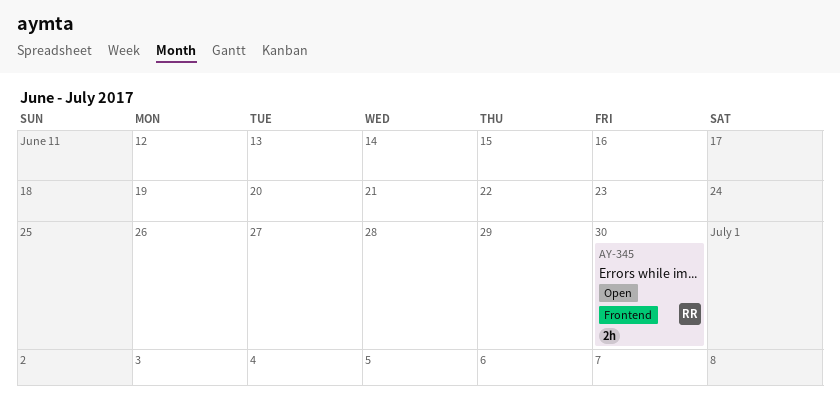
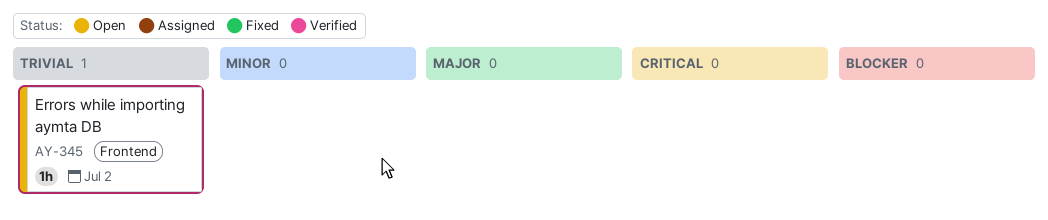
AY-345, estimate: 2h -> 1h
AY-345, due: Jun 30 -> Jul 2

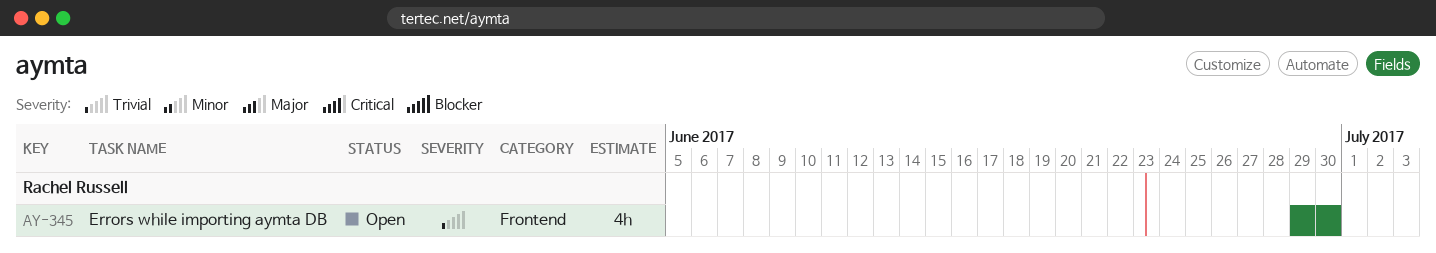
AY-345, estimate: 1h -> 4h
AY-345, due: Jul 2 -> Jun 30

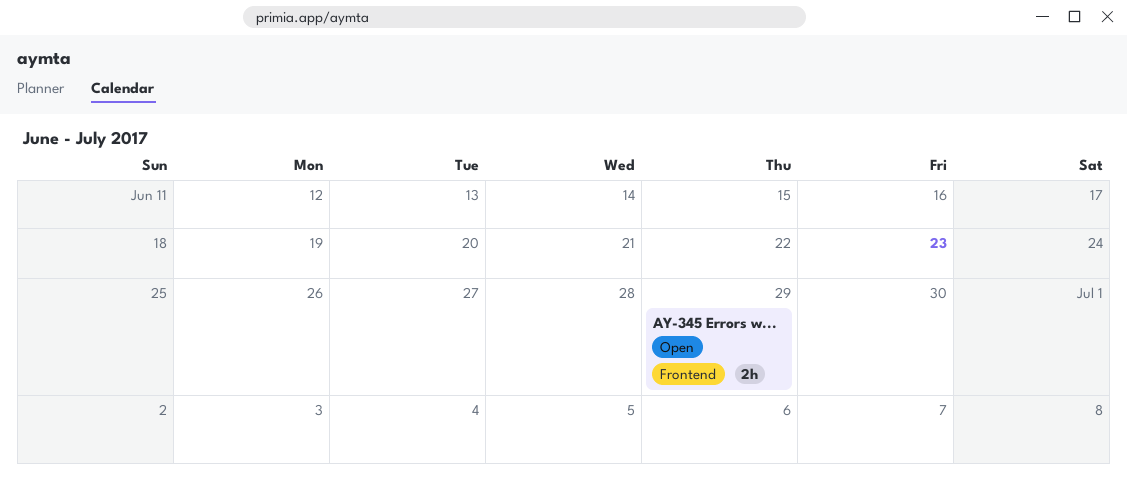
AY-345, estimate: 4h -> 2h
AY-345, due: Jun 30 -> Jun 29

